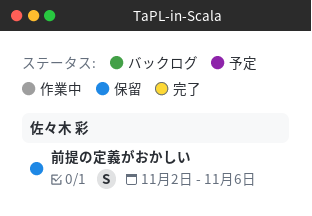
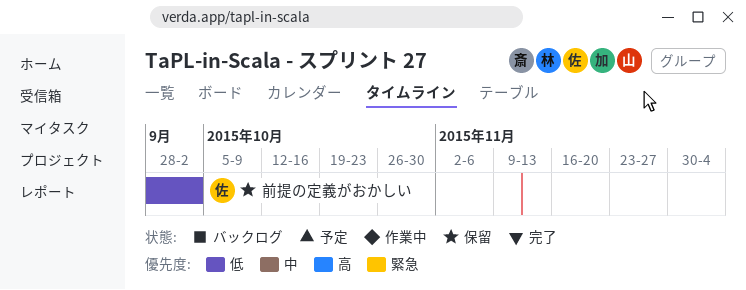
前提の定義がおかしい, start: Nov 2 -> Sep 28
前提の定義がおかしい, due: Nov 6 -> Oct 2

